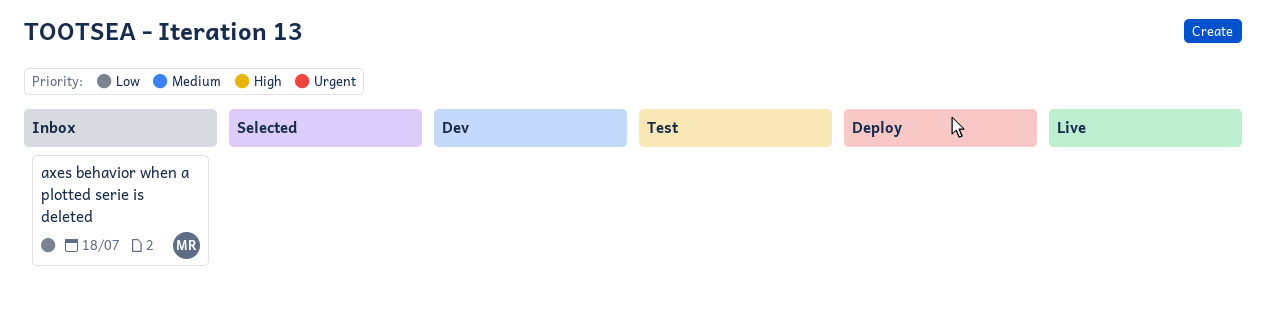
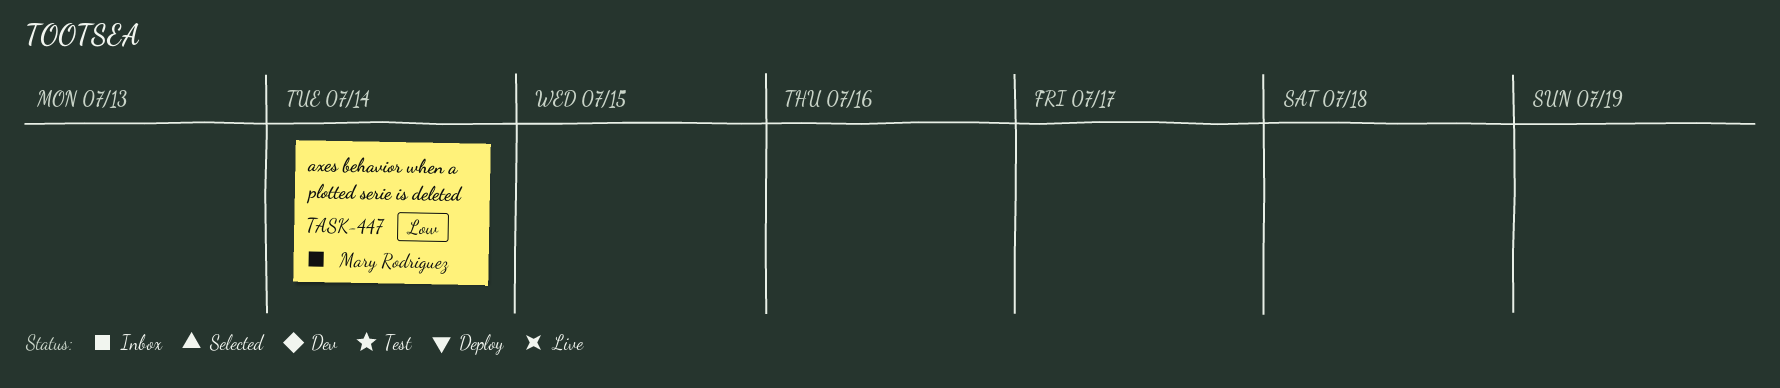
axes behavior when a plotted serie is deleted, due: Jul 18 -> Jul 14

